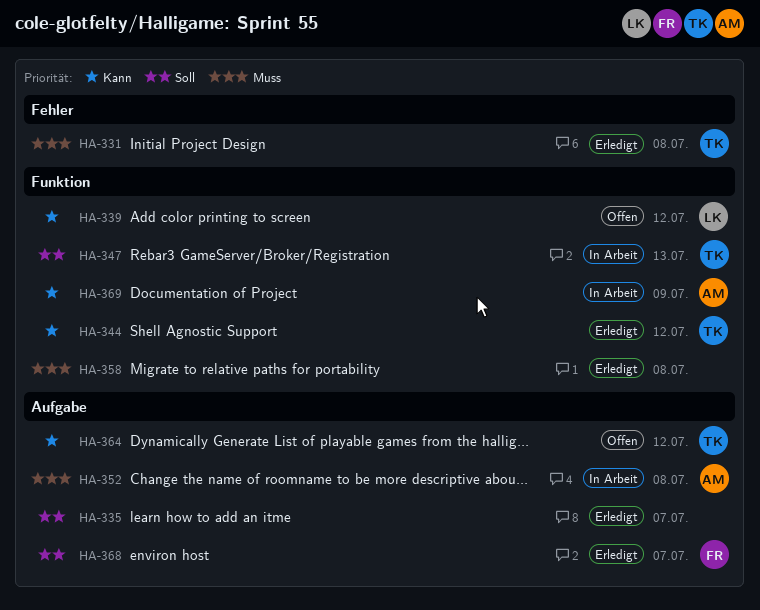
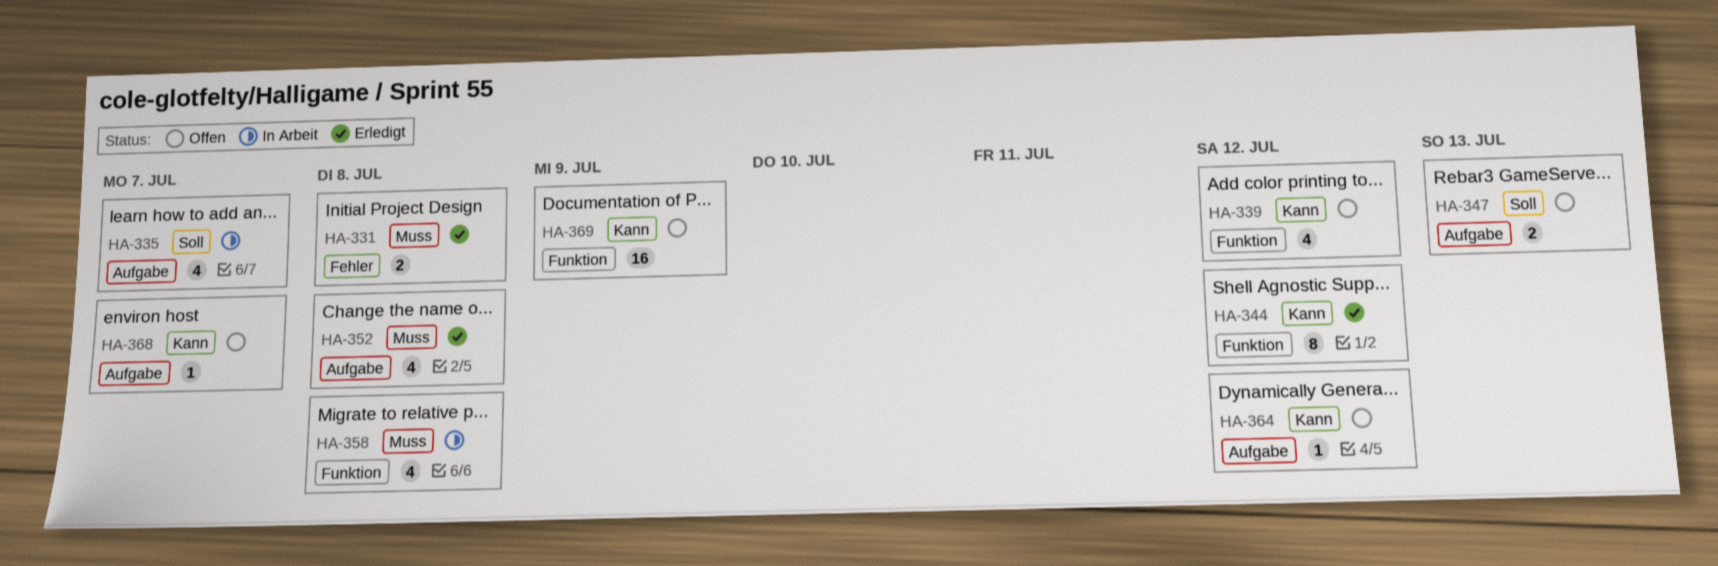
HA-335, status: Erledigt -> In Arbeit
HA-347, status: In Arbeit -> Offen
HA-347, label: Funktion -> Aufgabe
HA-352, status: In Arbeit -> Erledigt
HA-358, status: Erledigt -> In Arbeit
HA-368, status: Erledigt -> Offen
HA-368, priority: Soll -> Kann
HA-369, status: In Arbeit -> Offen

